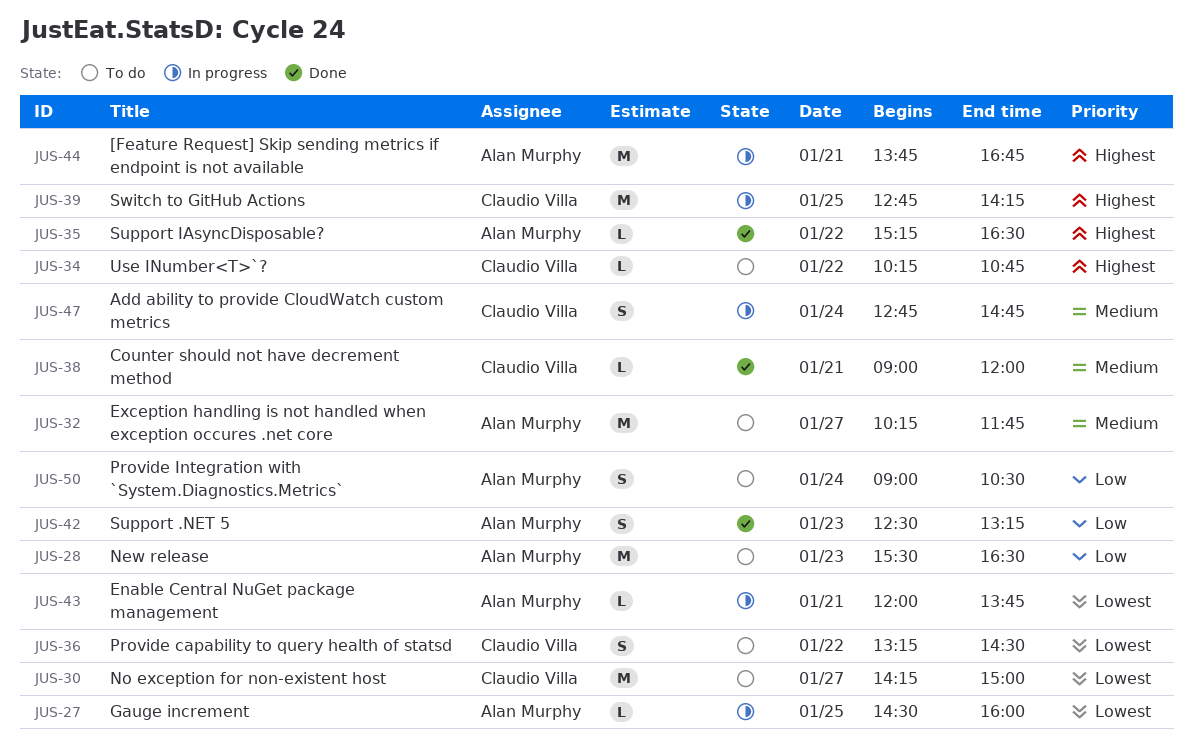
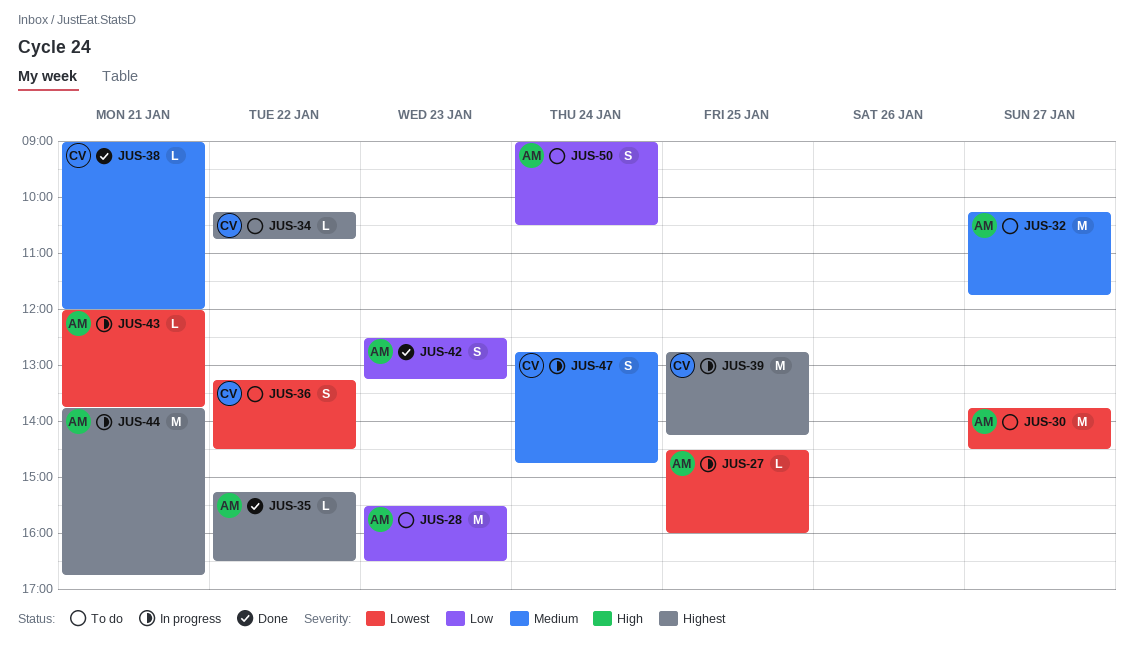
JUS-30, owner: Claudio Villa -> Alan Murphy
JUS-30, begins: 14:15 -> 13:45
JUS-30, ends: 15:00 -> 14:30

